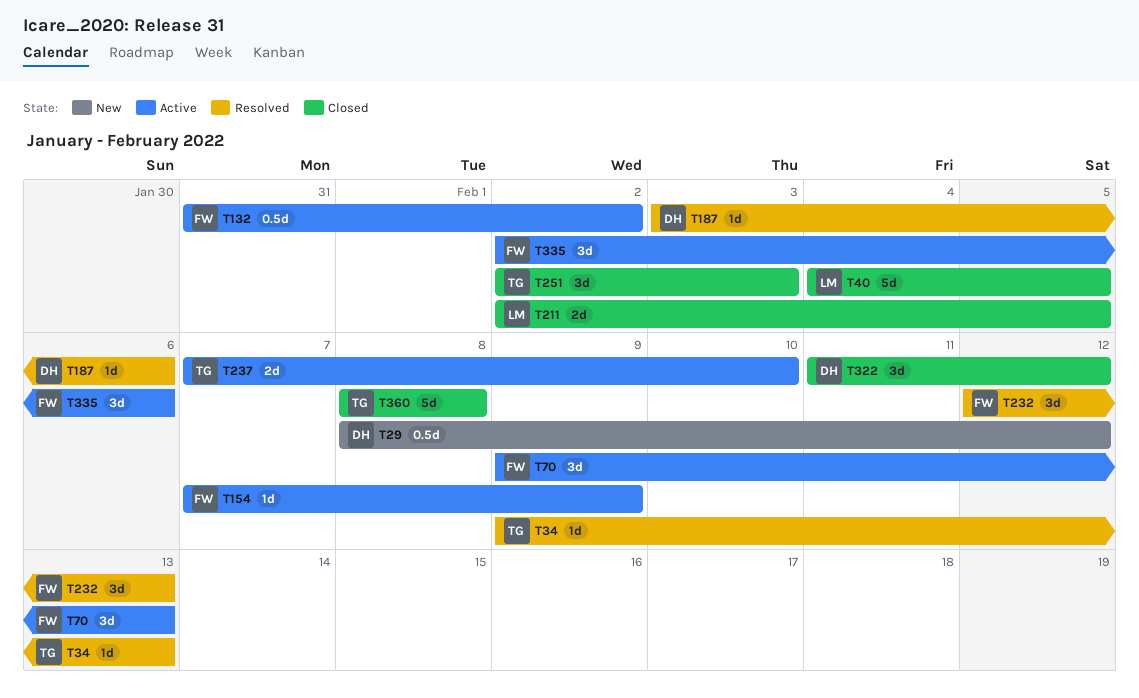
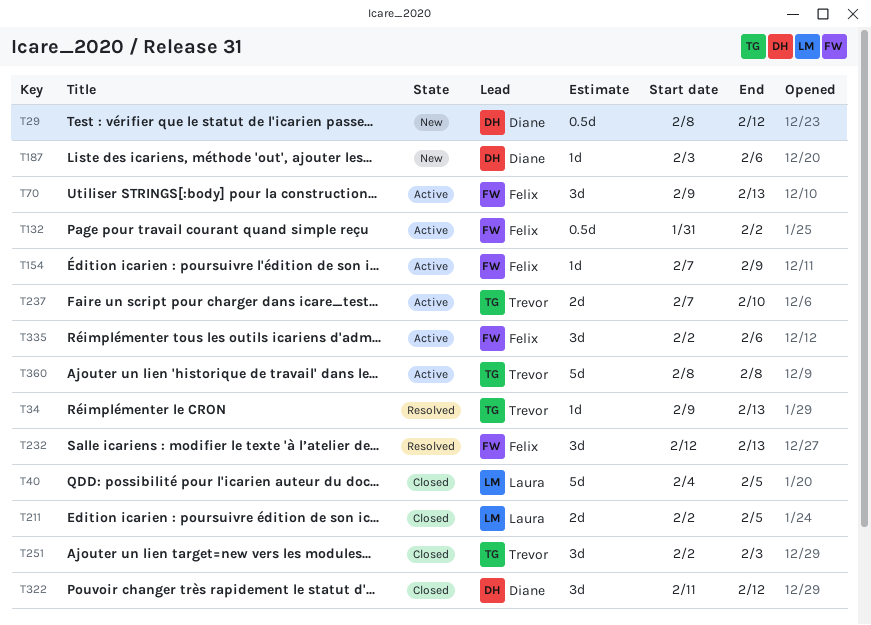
T187, status: Resolved -> New
T360, status: Closed -> Active

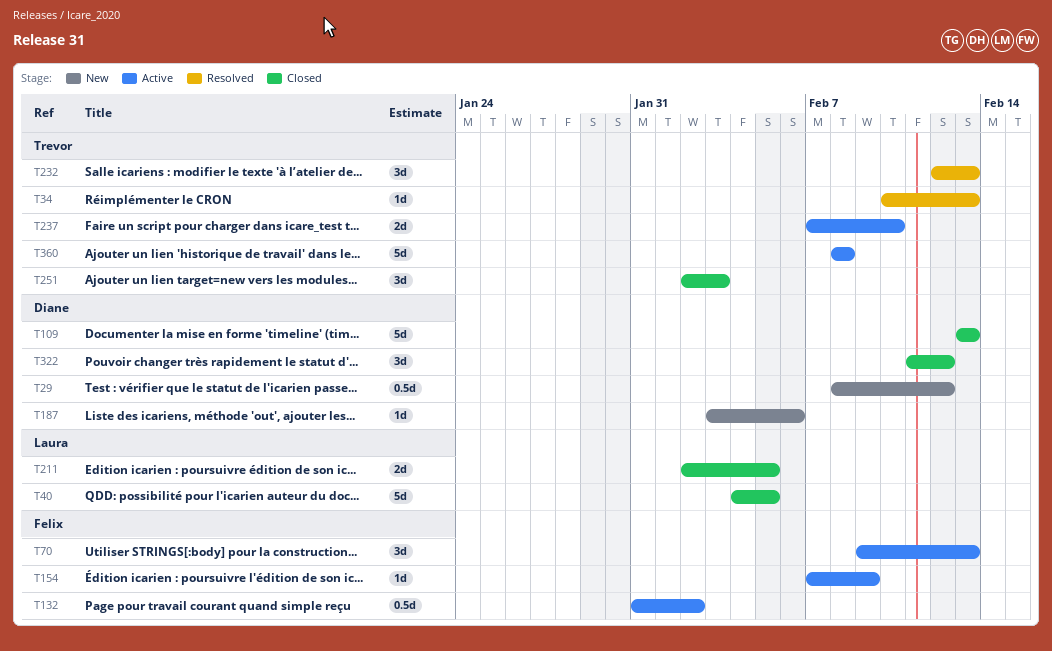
T34, start: Feb 9 -> Feb 10
T109: none -> present
T232, owner: Felix -> Trevor
T335: present -> none

